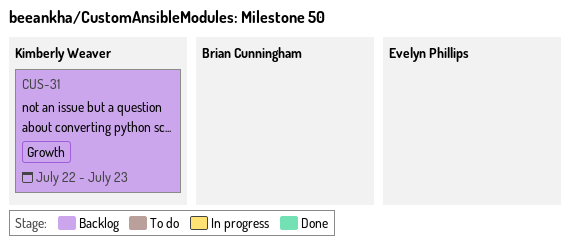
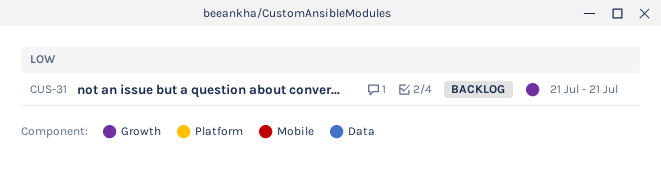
CUS-31, start: Jul 22 -> Jul 21
CUS-31, due: Jul 23 -> Jul 21

